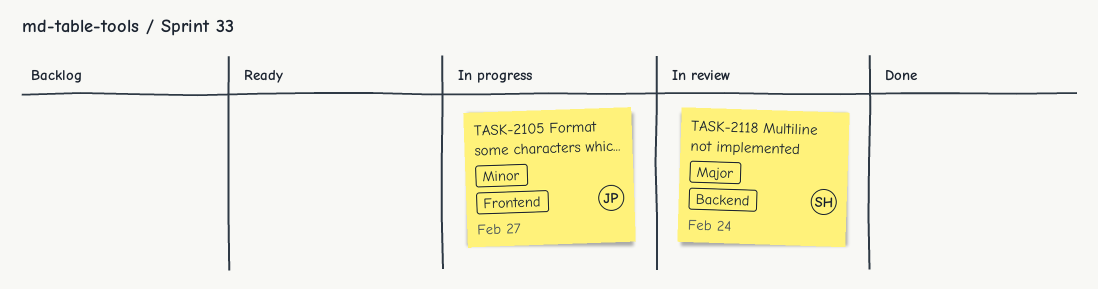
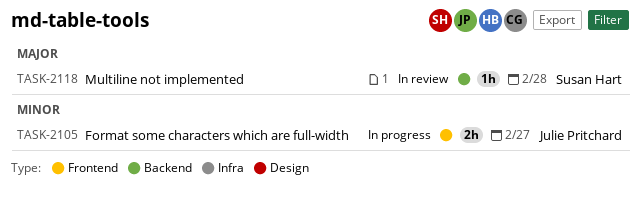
TASK-2118, due: Feb 24 -> Feb 28

